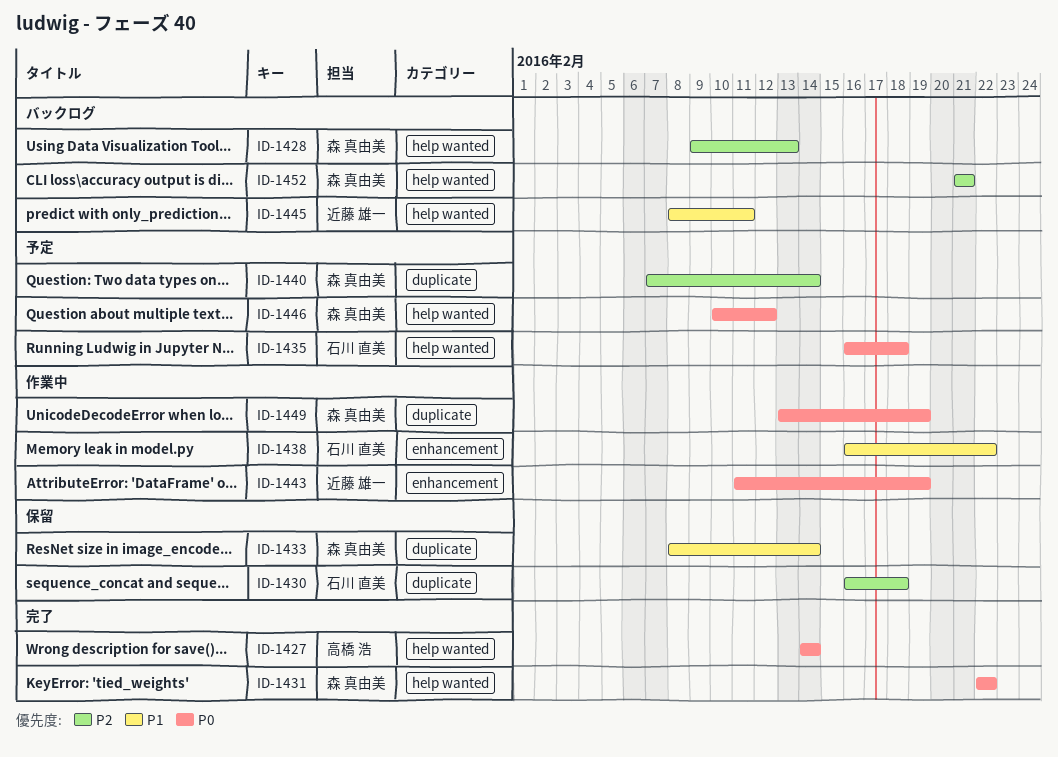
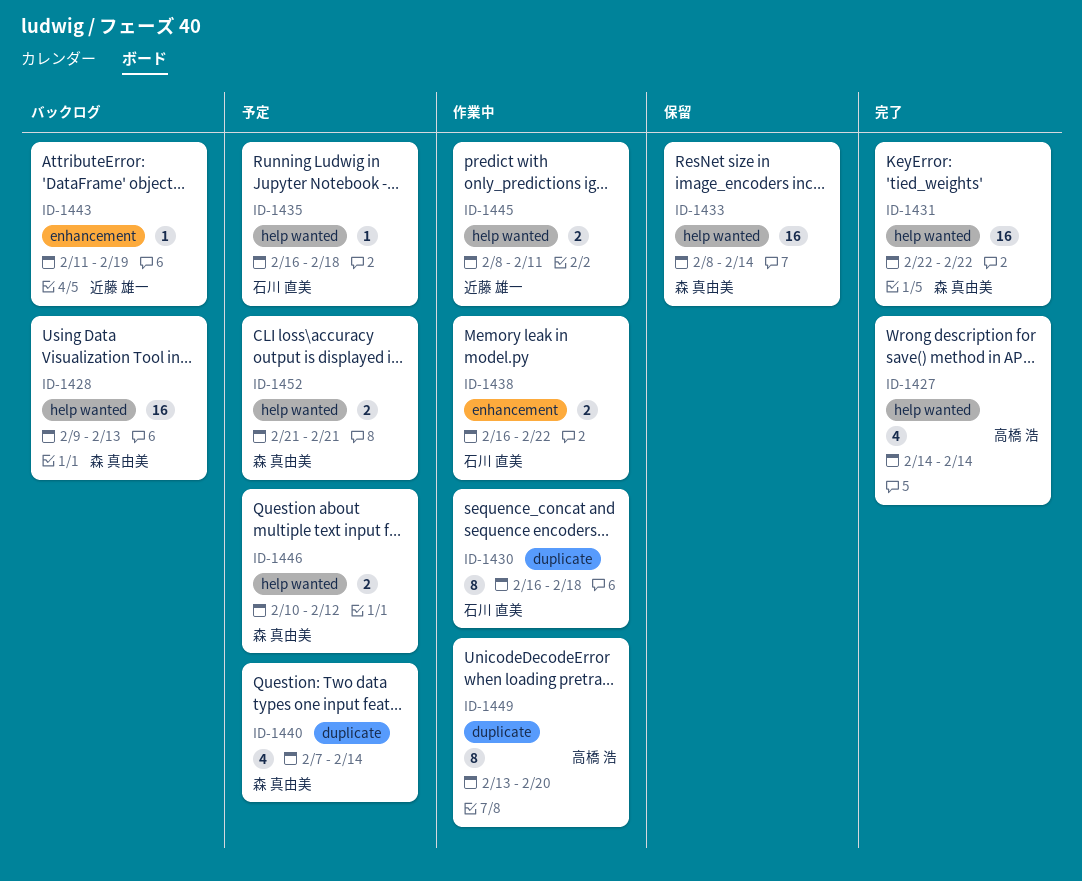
ID-1430, status: 保留 -> 作業中
ID-1433, label: duplicate -> help wanted
ID-1443, status: 作業中 -> バックログ
ID-1445, status: バックログ -> 作業中
ID-1449, owner: 森 真由美 -> 高橋 浩
ID-1449, due: Feb 19 -> Feb 20
ID-1452, status: バックログ -> 予定

